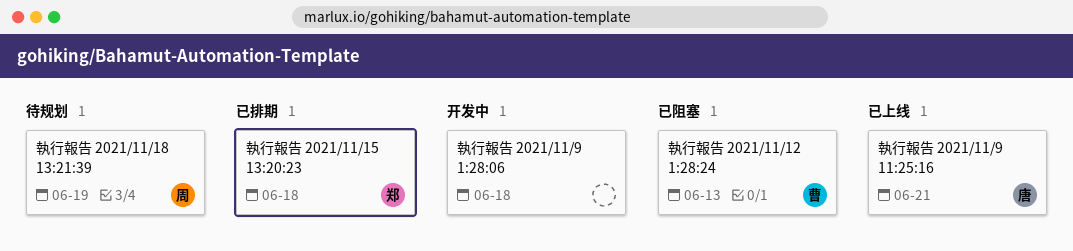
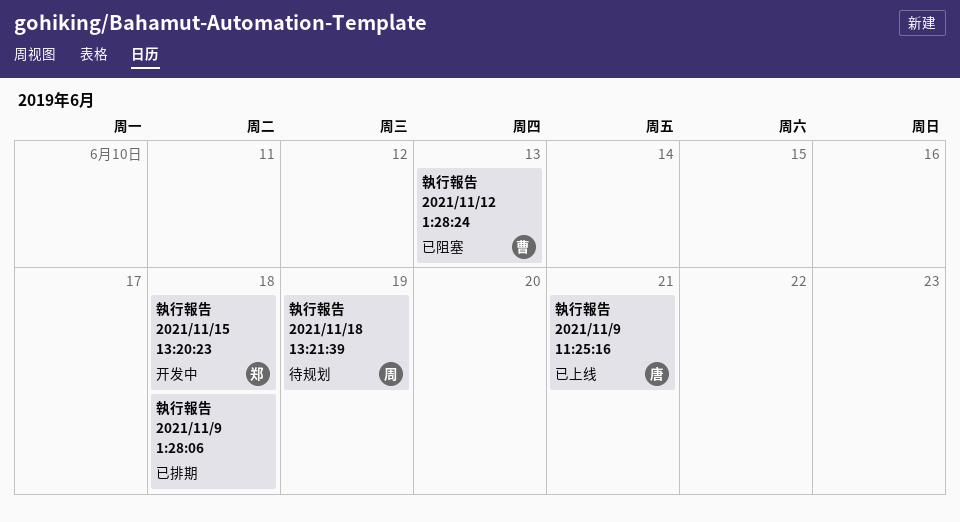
執行報告 2021/11/15 13:20:23, status: 已排期 -> 开发中
執行報告 2021/11/9 1:28:06, status: 开发中 -> 已排期

